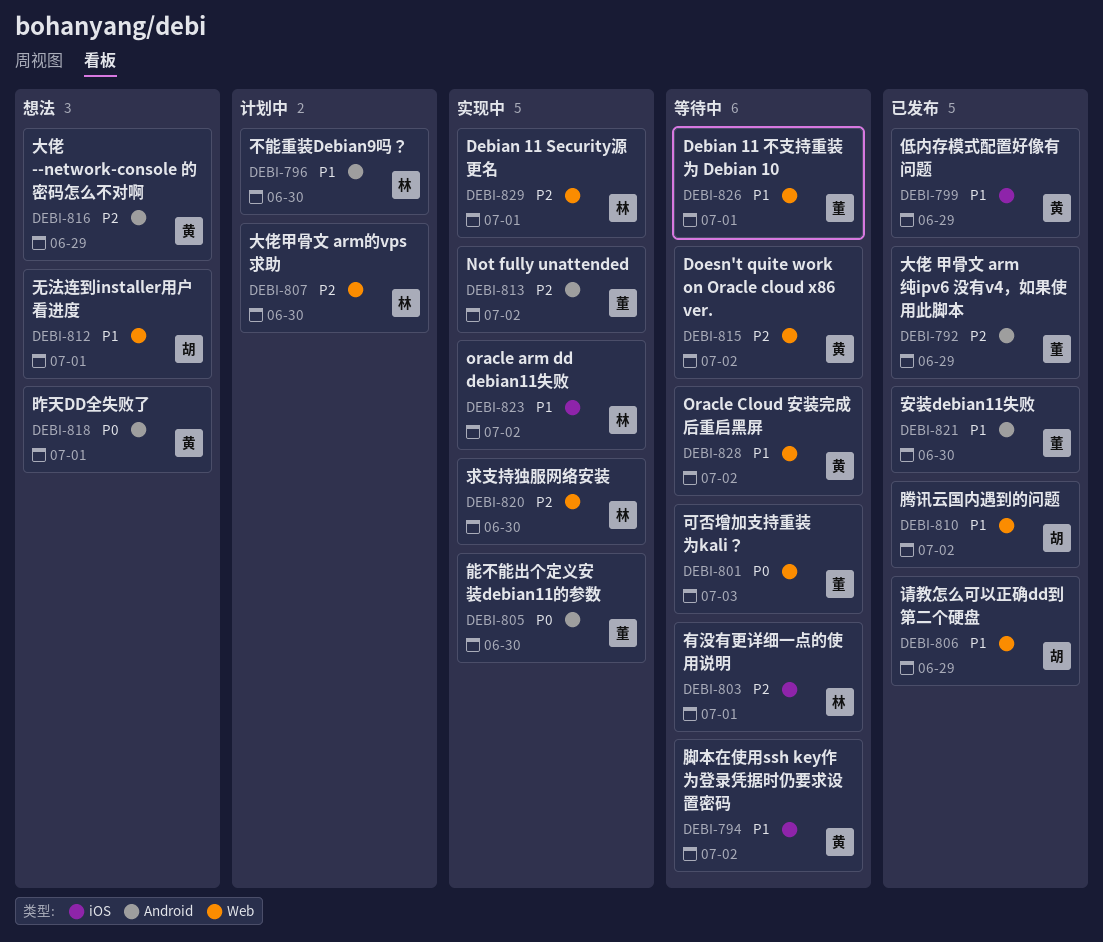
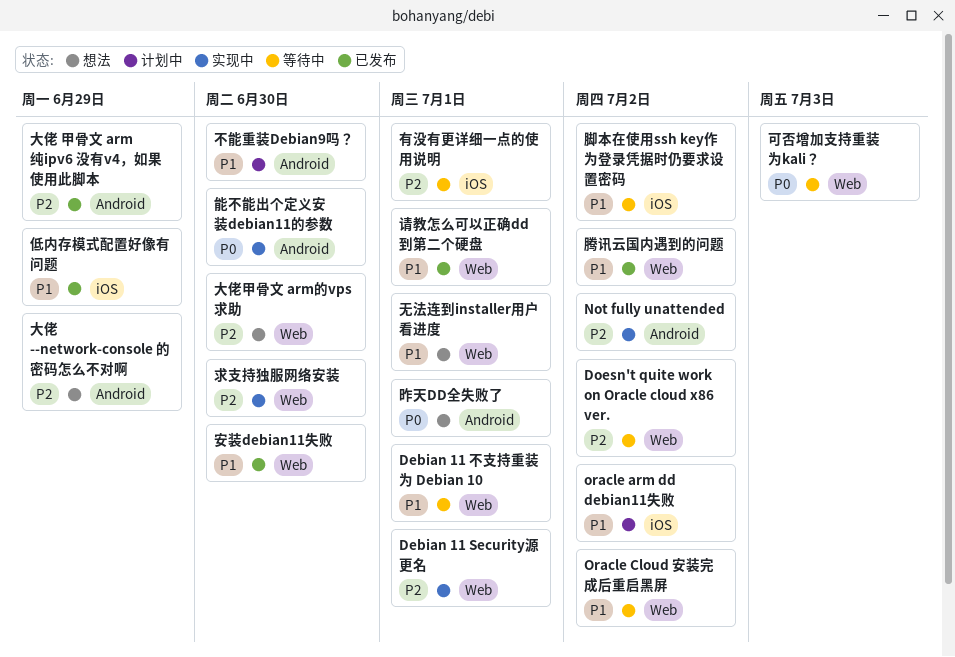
oracle arm dd debian11失败, status: 实现中 -> 计划中
大佬甲骨文 arm的vps求助, status: 计划中 -> 想法
安装debian11失败, label: Android -> Web
请教怎么可以正确dd到第二个硬盘, due: Jun 29 -> Jul 1

